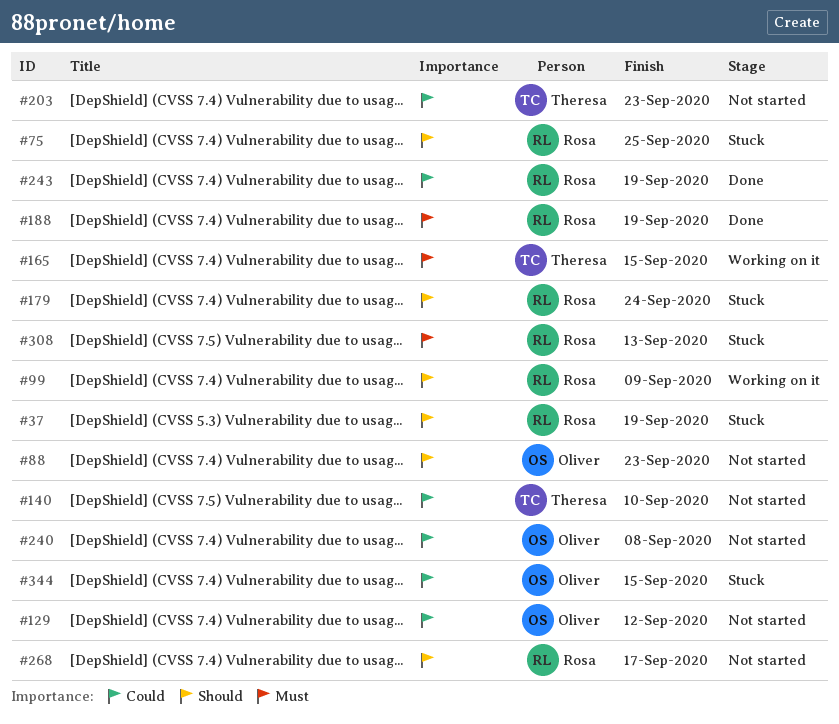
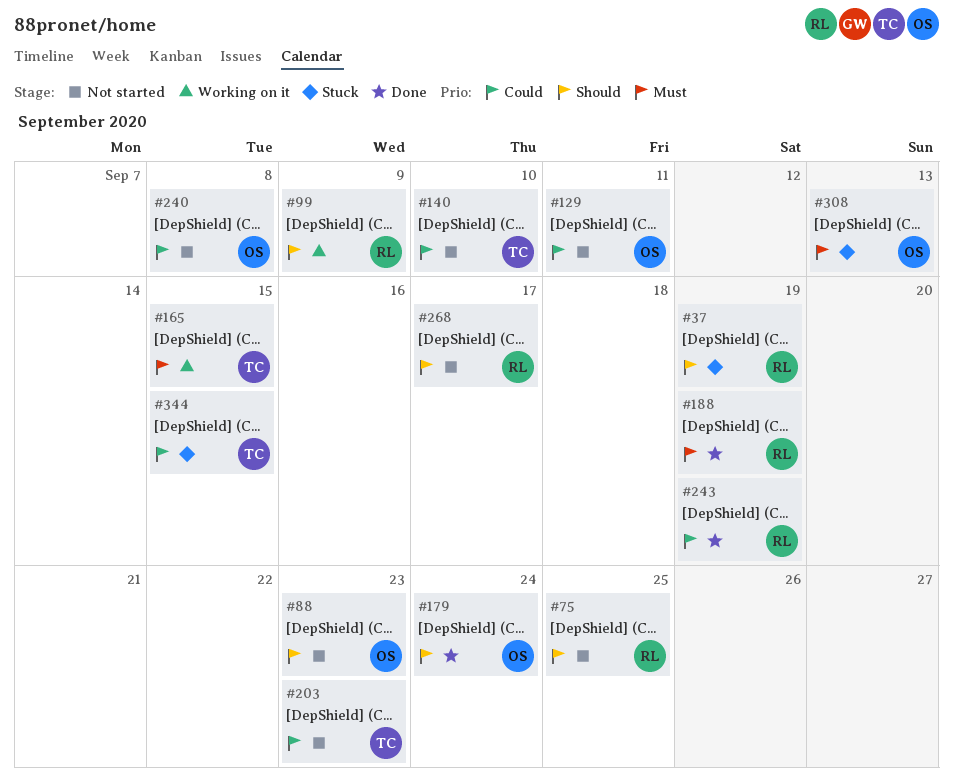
#75, status: Stuck -> Not started
#129, due: Sep 12 -> Sep 11
#179, status: Stuck -> Done
#179, owner: Rosa -> Oliver
#308, owner: Rosa -> Oliver
#344, owner: Oliver -> Theresa

